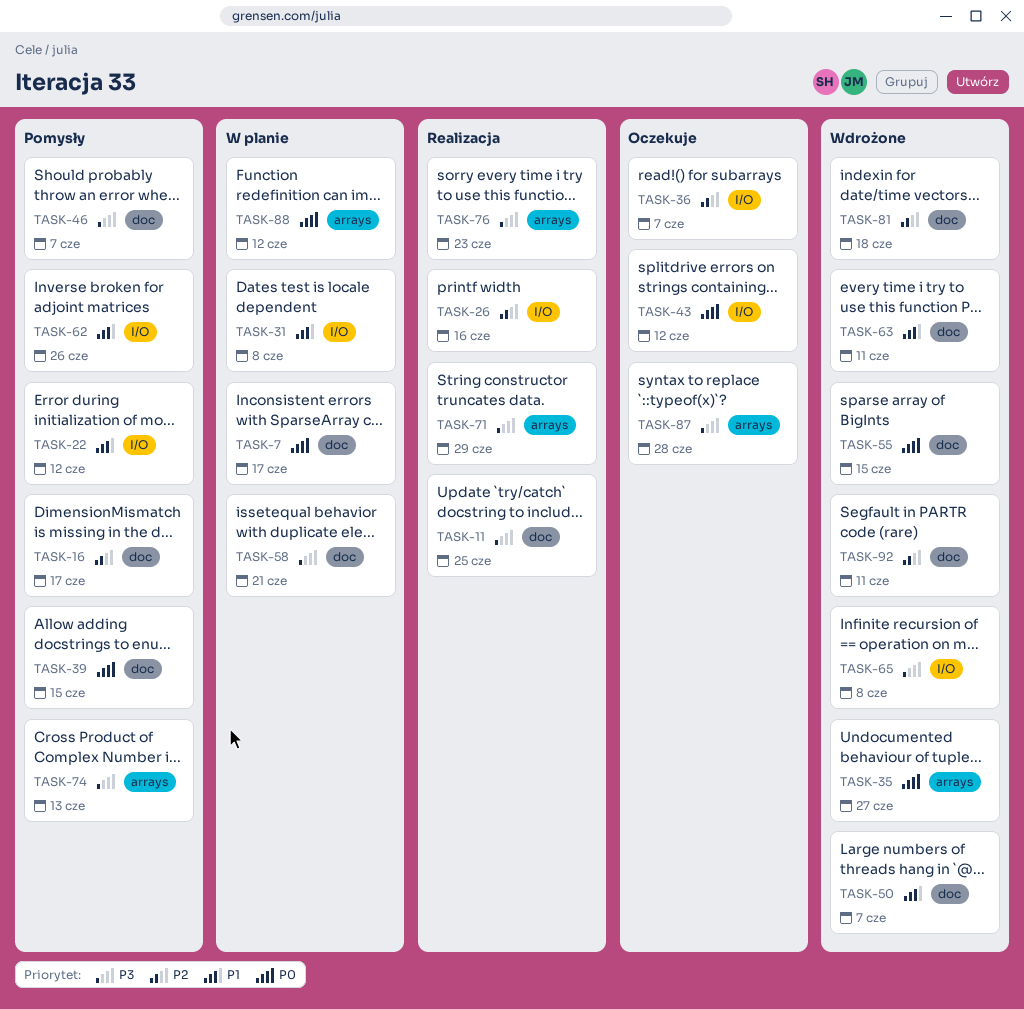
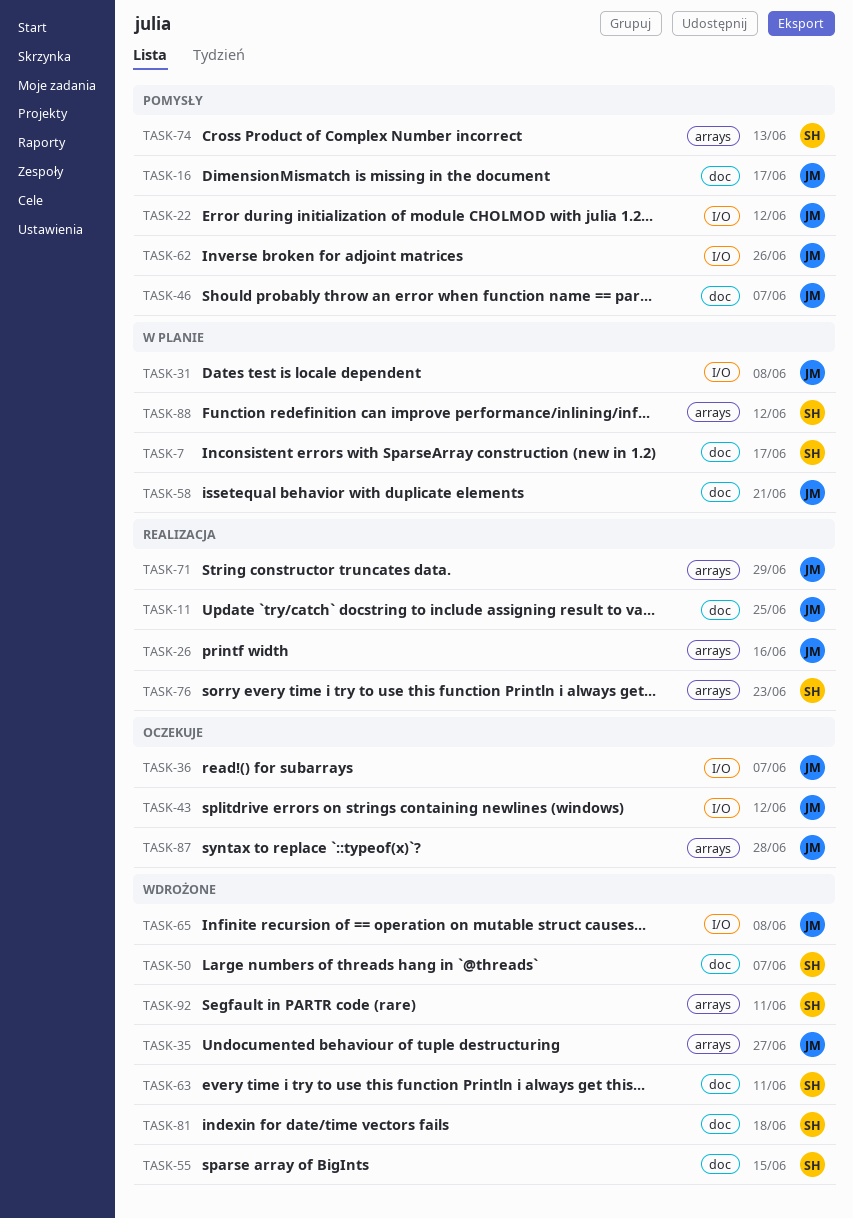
TASK-26, label: I/O -> arrays
TASK-39: present -> none
TASK-92, label: doc -> arrays

